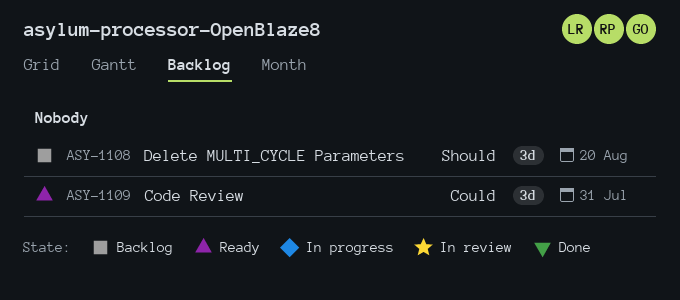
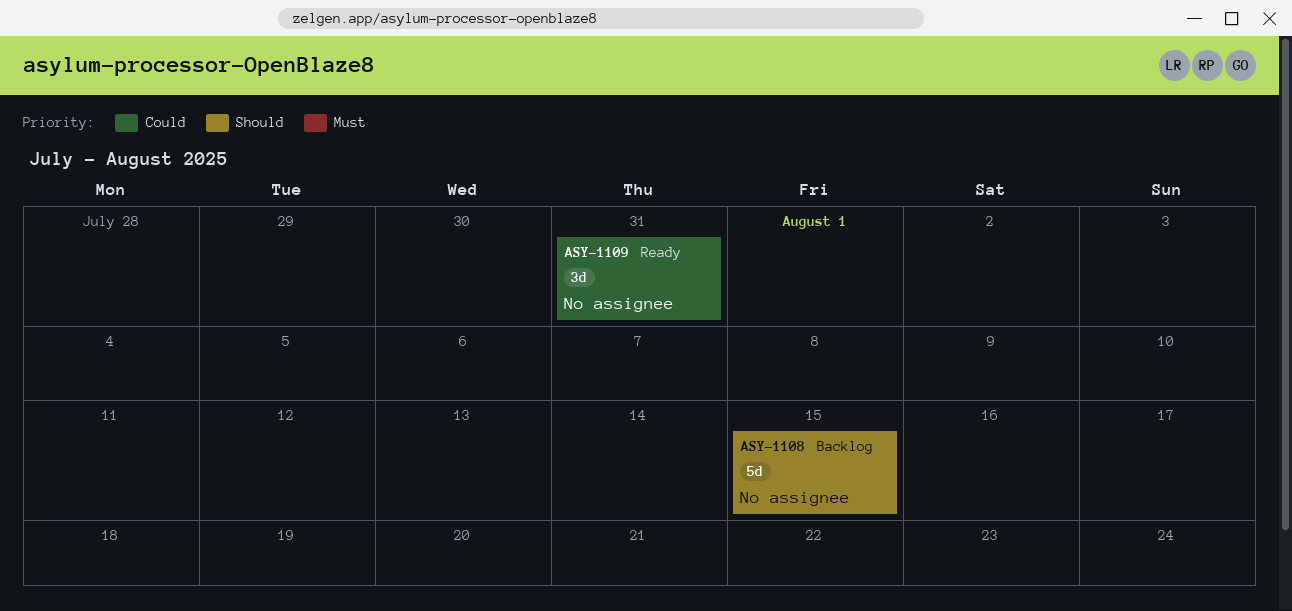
ASY-1108, estimate: 3d -> 5d
ASY-1108, due: Aug 20 -> Aug 15

